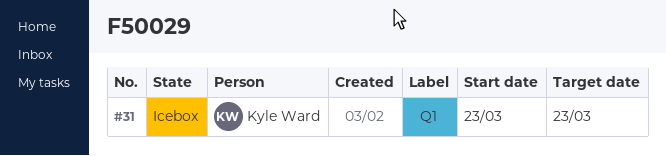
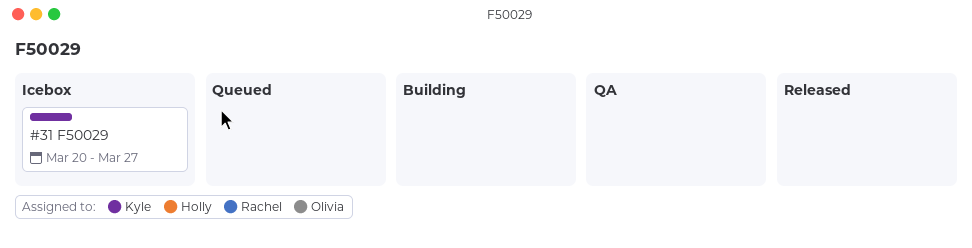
#31, start: Mar 23 -> Mar 20
#31, due: Mar 23 -> Mar 27

